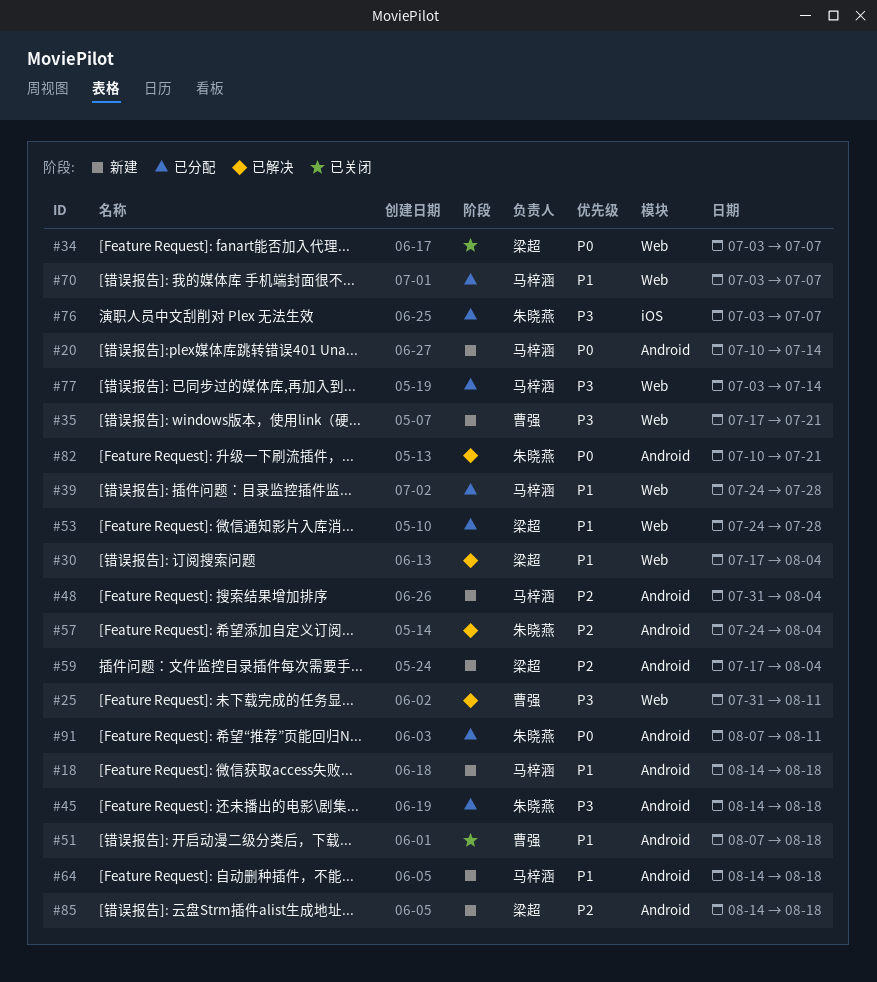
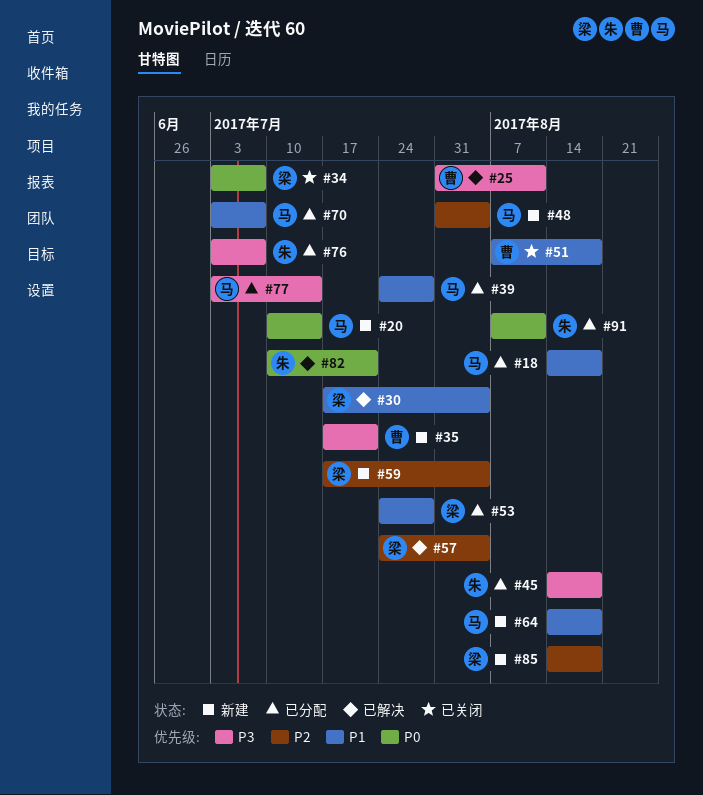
#18, status: 新建 -> 已分配
#57, owner: 朱晓燕 -> 梁超

